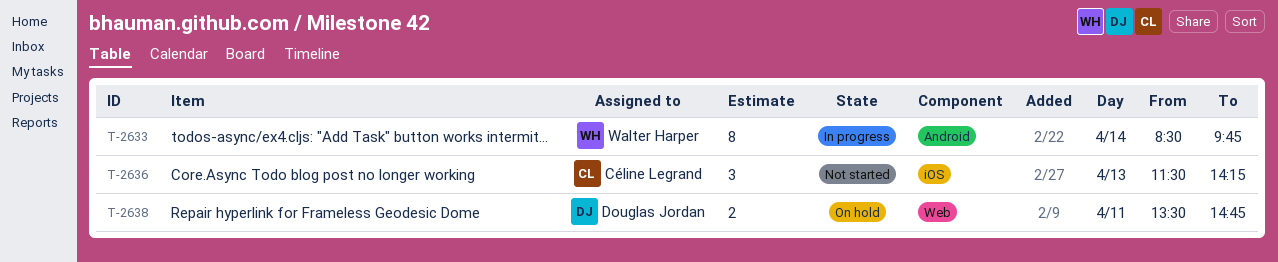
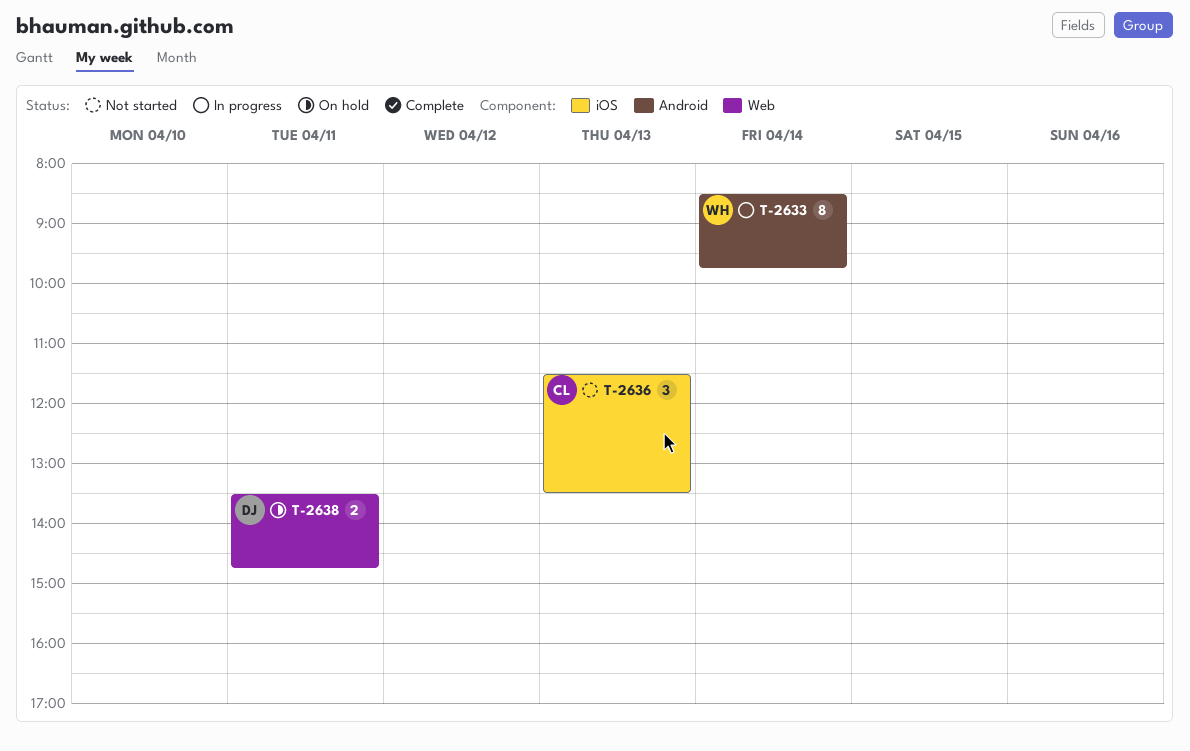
T-2636, ends: 14:15 -> 13:30

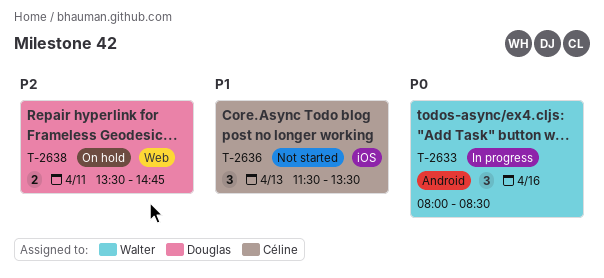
T-2633, estimate: 8 -> 3
T-2633, day: Apr 14 -> Apr 16
T-2633, begins: 08:30 -> 08:00
T-2633, ends: 09:45 -> 08:30

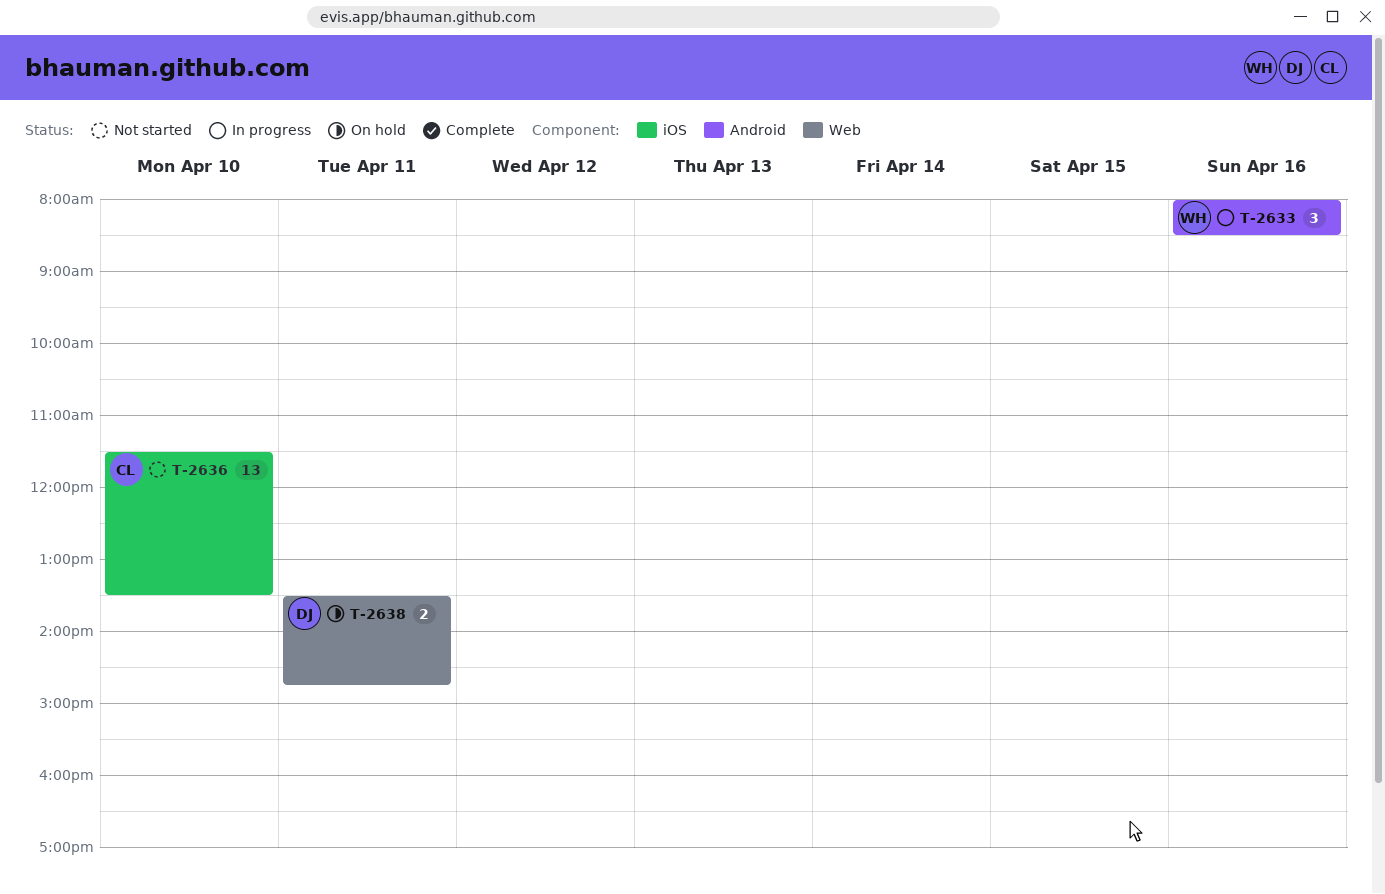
T-2636, estimate: 3 -> 13
T-2636, day: Apr 13 -> Apr 10

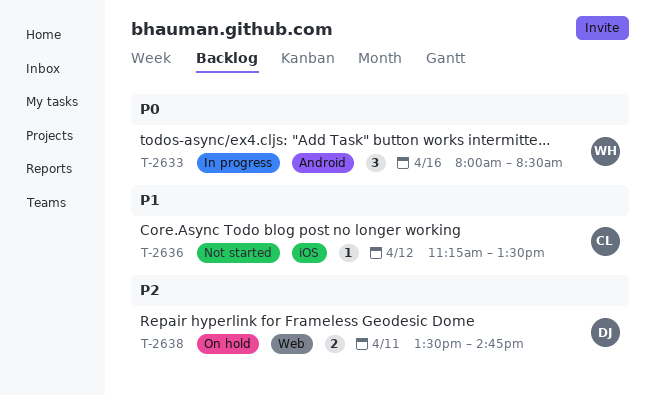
T-2636, estimate: 13 -> 1
T-2636, day: Apr 10 -> Apr 12
T-2636, begins: 11:30 -> 11:15

